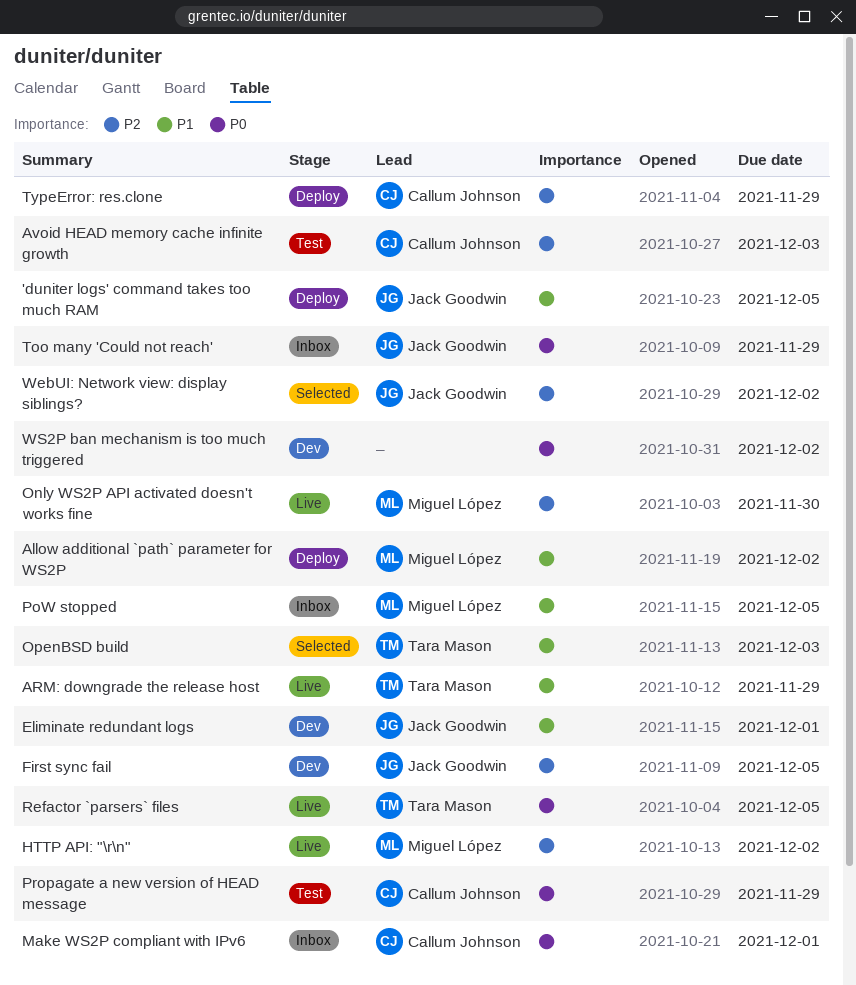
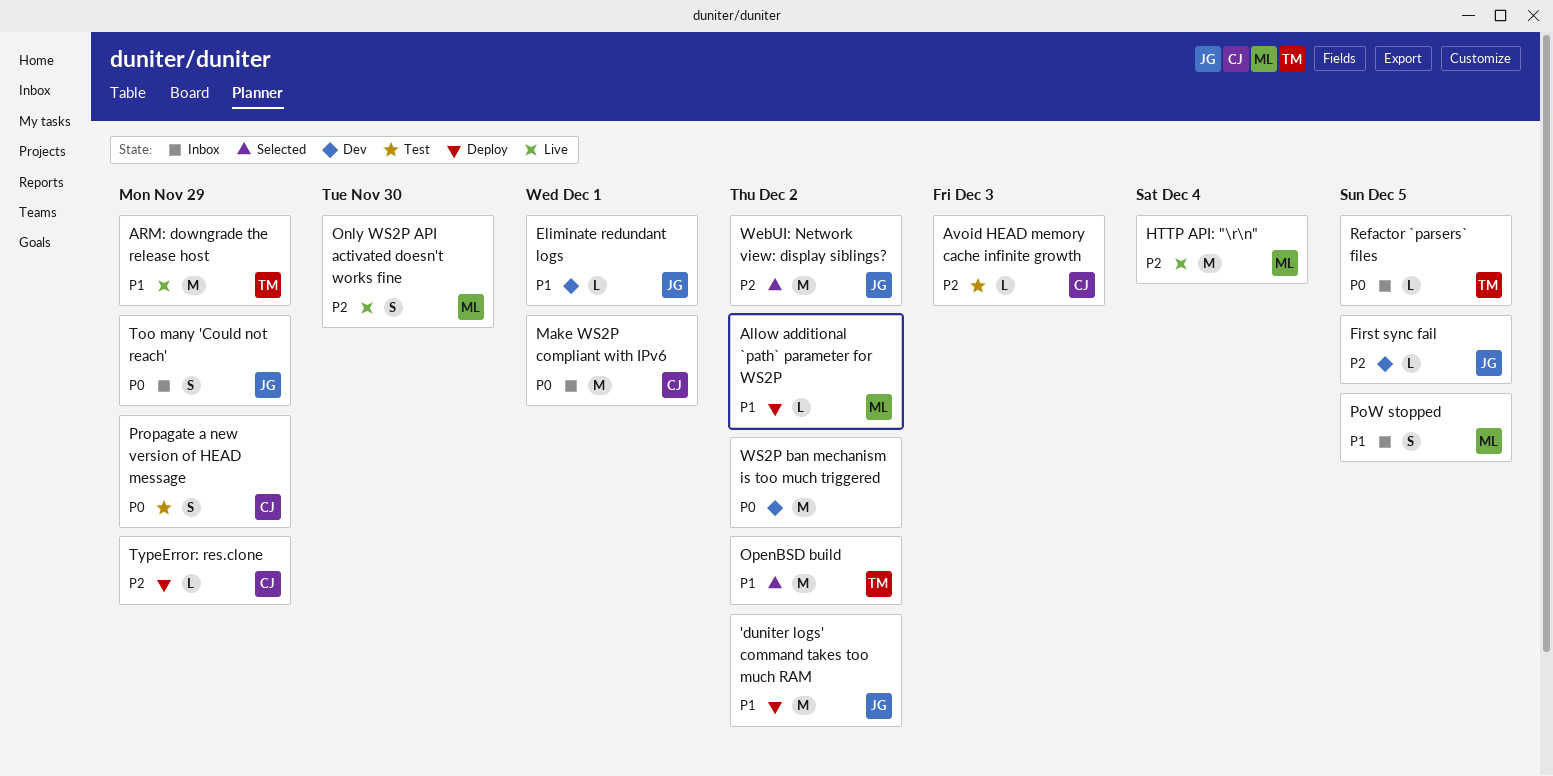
'duniter logs' command takes too much RAM, due: Dec 5 -> Dec 2
HTTP API: "\r\n", due: Dec 2 -> Dec 4
OpenBSD build, due: Dec 3 -> Dec 2
Refactor `parsers` files, status: Live -> Inbox

